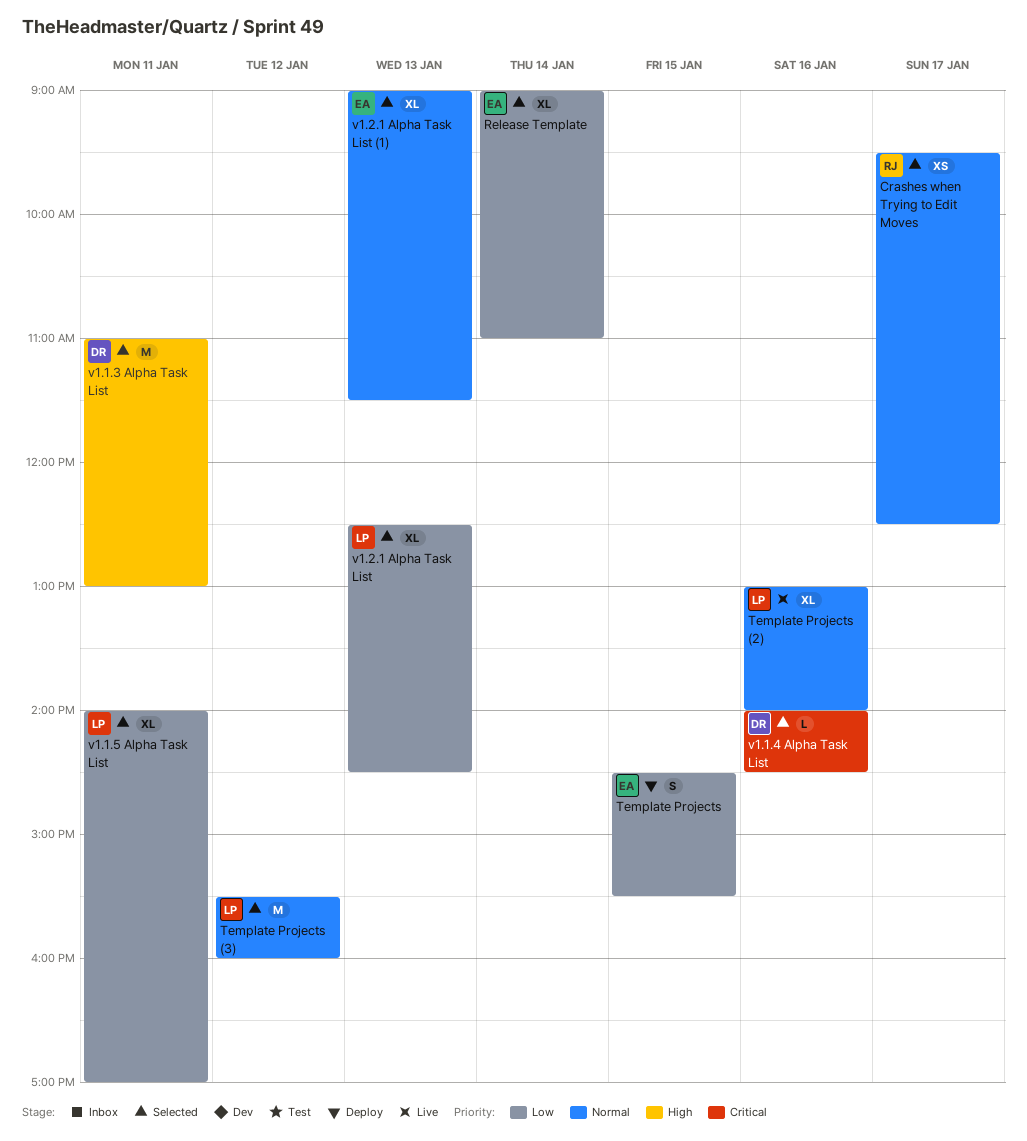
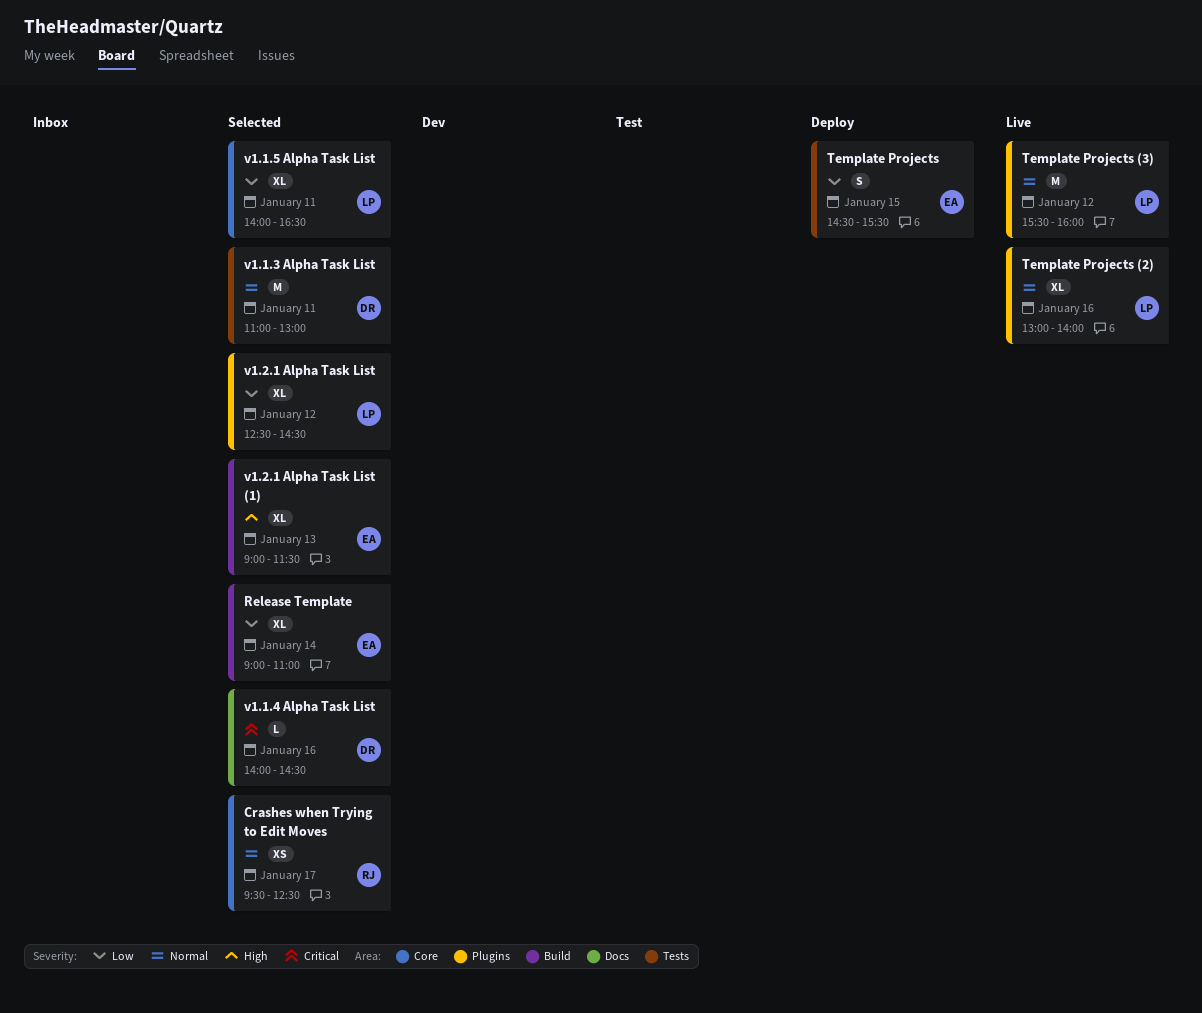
Template Projects (3), status: Selected -> Live
v1.1.3 Alpha Task List, priority: High -> Normal
v1.1.5 Alpha Task List, ends: 17:00 -> 16:30
v1.2.1 Alpha Task List, day: Jan 13 -> Jan 12
v1.2.1 Alpha Task List (1), priority: Normal -> High

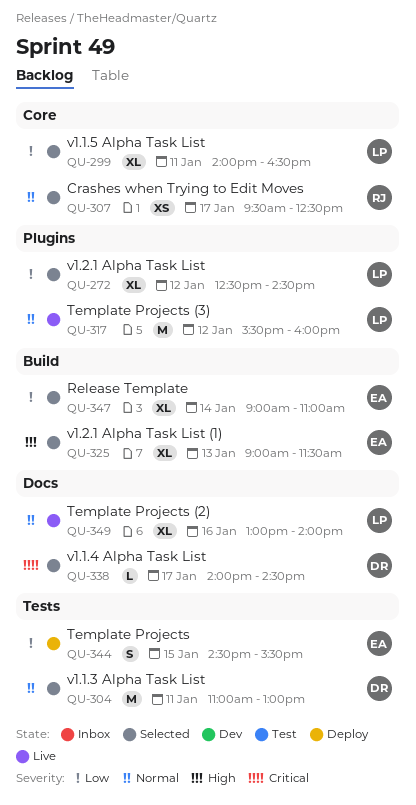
Template Projects (2), label: Plugins -> Docs
v1.1.4 Alpha Task List, day: Jan 16 -> Jan 17

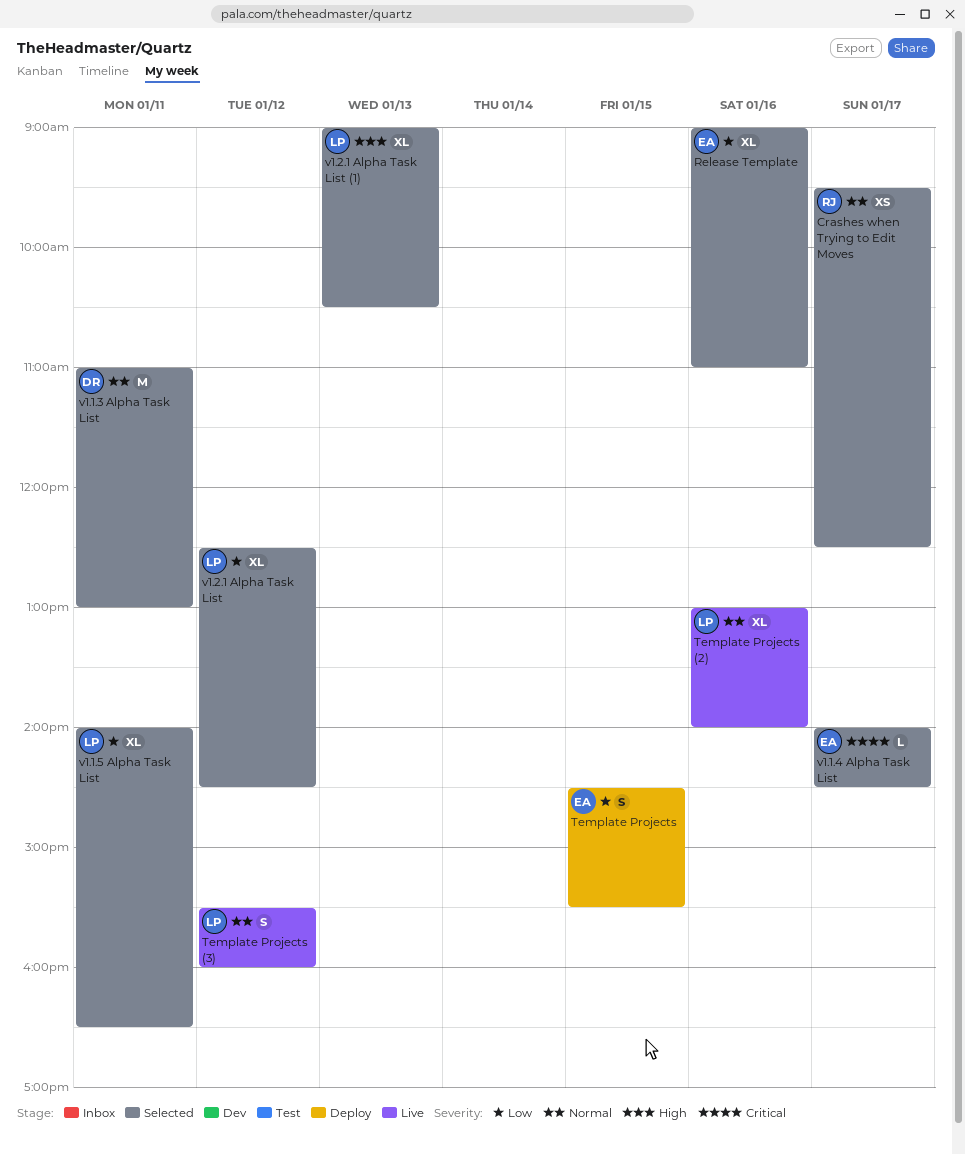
Release Template, day: Jan 14 -> Jan 16
Template Projects (3), estimate: M -> S
v1.1.4 Alpha Task List, owner: DR -> EA
v1.2.1 Alpha Task List (1), owner: EA -> LP
v1.2.1 Alpha Task List (1), ends: 11:30 -> 10:30

